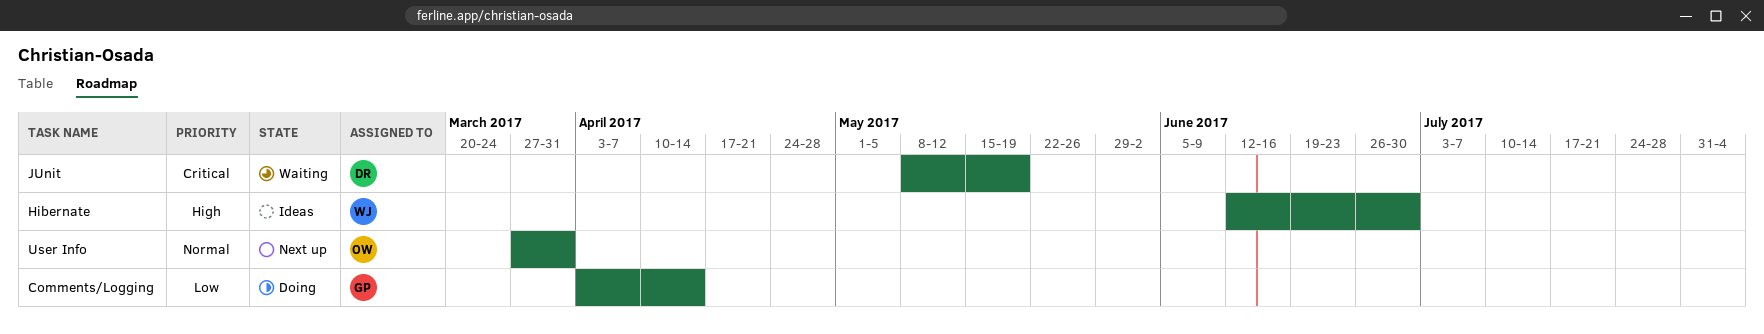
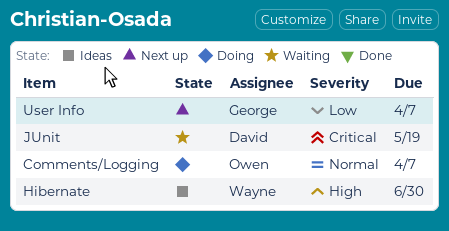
Comments/Logging, owner: George -> Owen
Comments/Logging, priority: Low -> Normal
Comments/Logging, due: Apr 14 -> Apr 7
User Info, owner: Owen -> George
User Info, priority: Normal -> Low
User Info, due: Mar 31 -> Apr 7

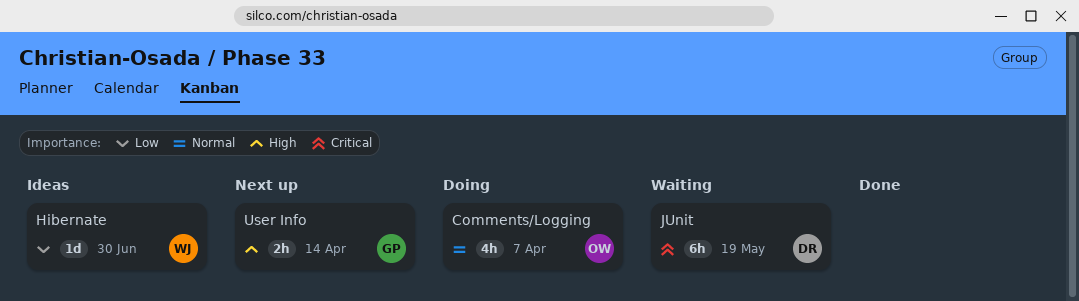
Hibernate, priority: High -> Low
User Info, priority: Low -> High
User Info, due: Apr 7 -> Apr 14

